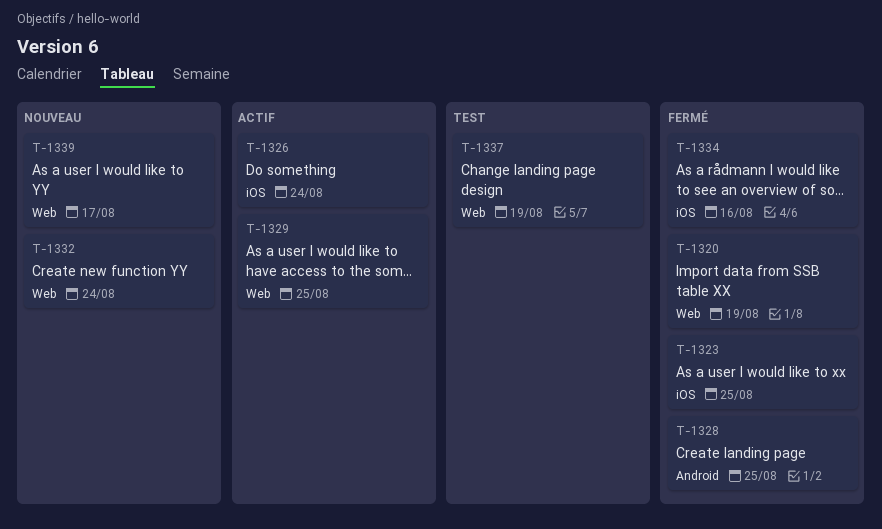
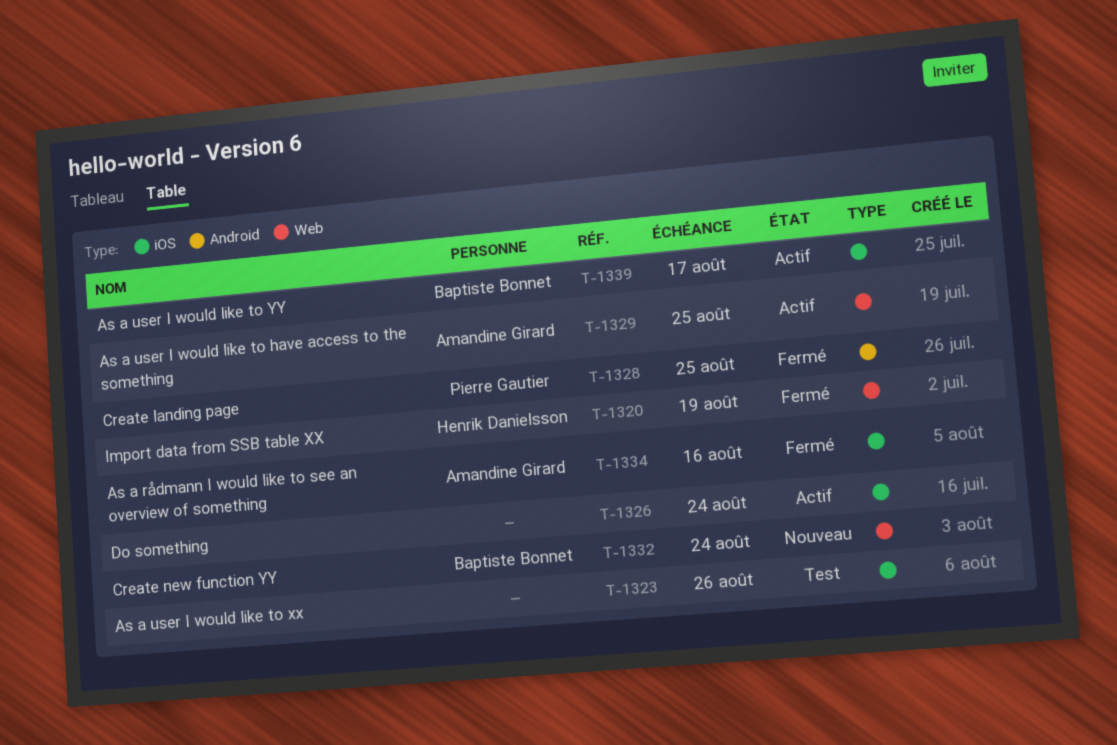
T-1323, status: Fermé -> Test
T-1323, due: Aug 25 -> Aug 26
T-1337: present -> none
T-1339, status: Nouveau -> Actif
T-1339, label: Web -> iOS

